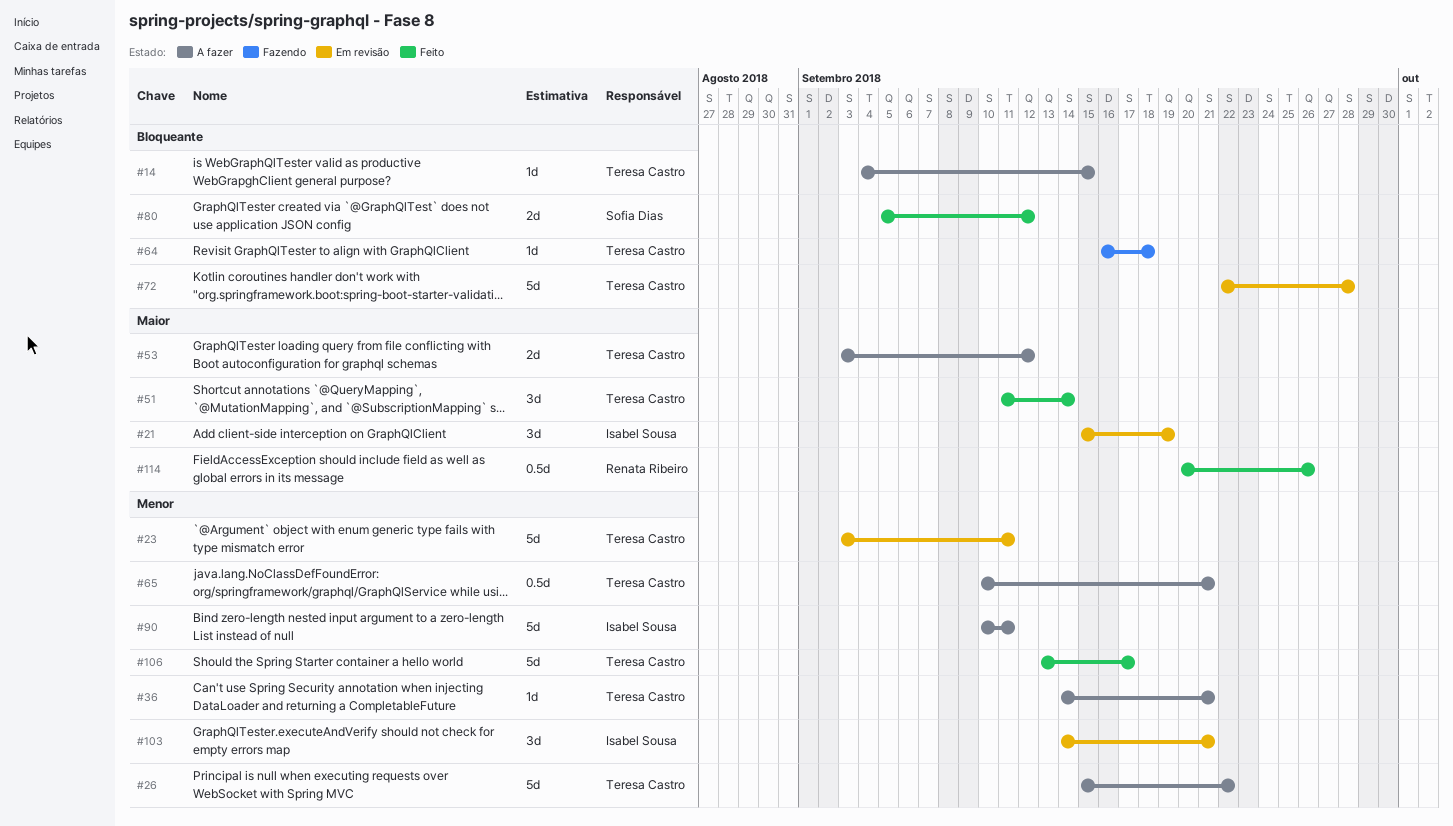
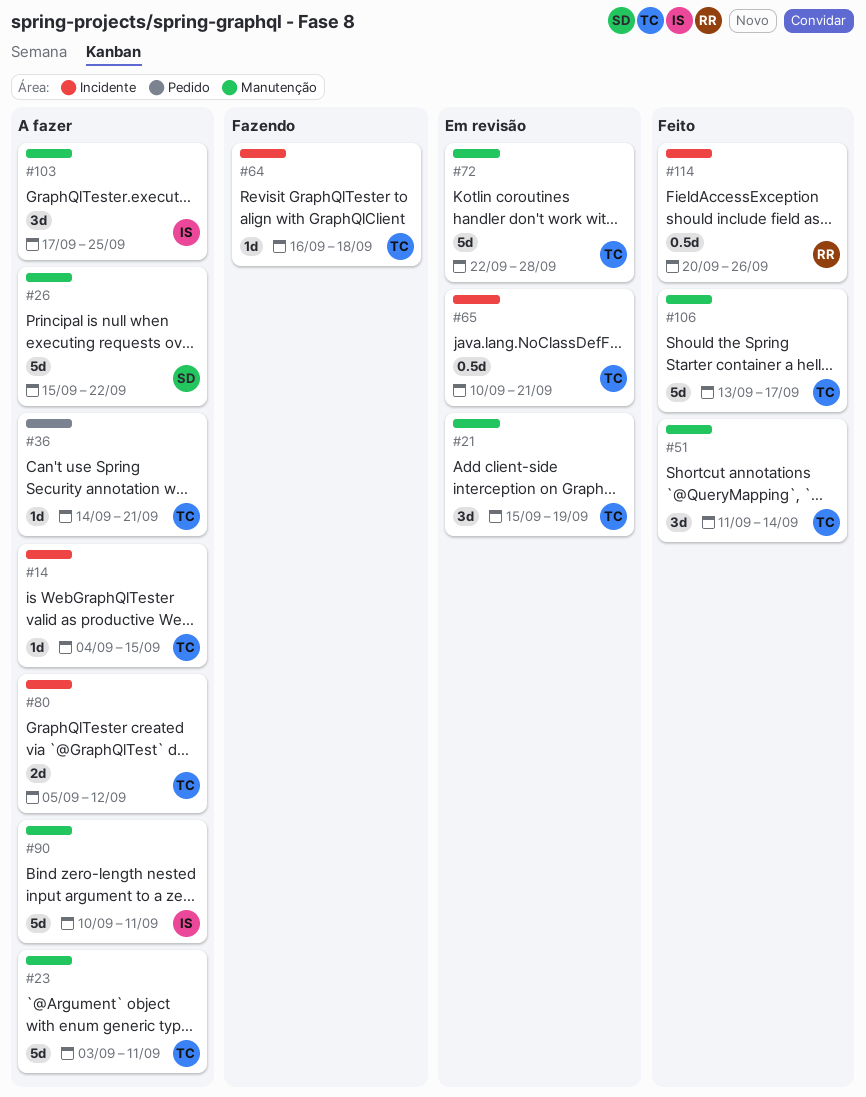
#21, owner: Isabel Sousa -> Teresa Castro
#23, status: Em revisão -> A fazer
#26, owner: Teresa Castro -> Sofia Dias
#53: present -> none
#65, status: A fazer -> Em revisão
#80, status: Feito -> A fazer
#80, owner: Sofia Dias -> Teresa Castro
#103, status: Em revisão -> A fazer
#103, start: Sep 14 -> Sep 17
#103, due: Sep 21 -> Sep 25

